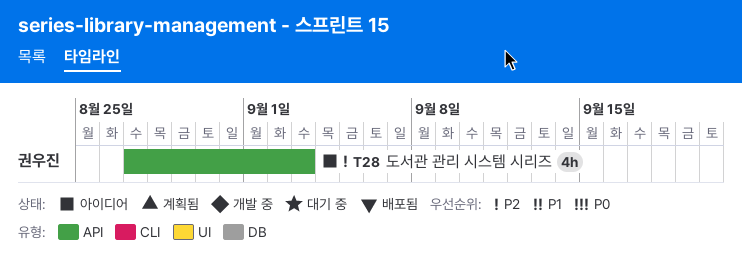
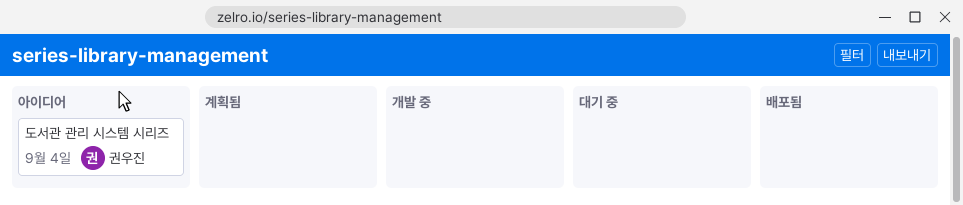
도서관 관리 시스템 시리즈, due: Sep 3 -> Sep 4

